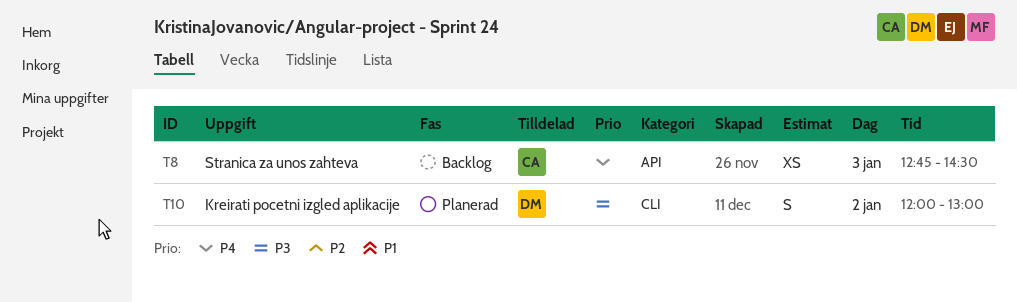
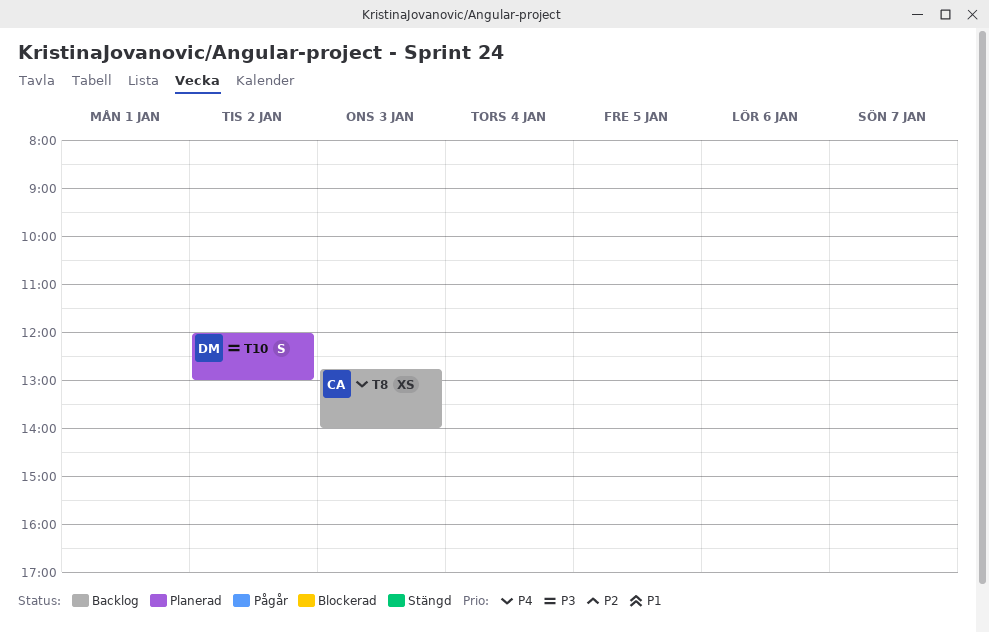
T8, ends: 14:30 -> 14:00

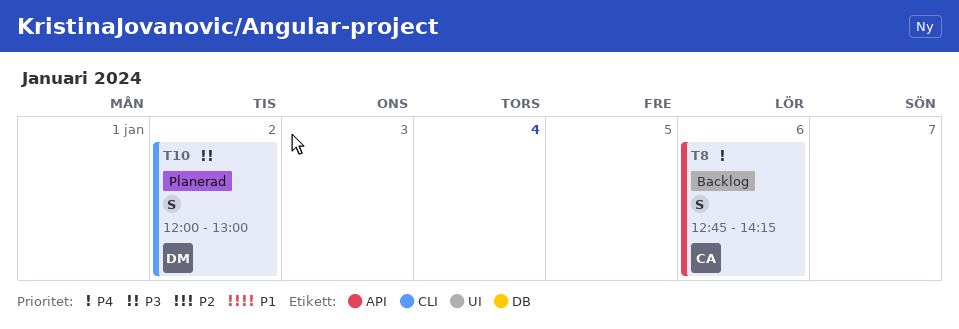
T8, estimate: XS -> S
T8, day: Jan 3 -> Jan 6
T8, ends: 14:00 -> 14:15

